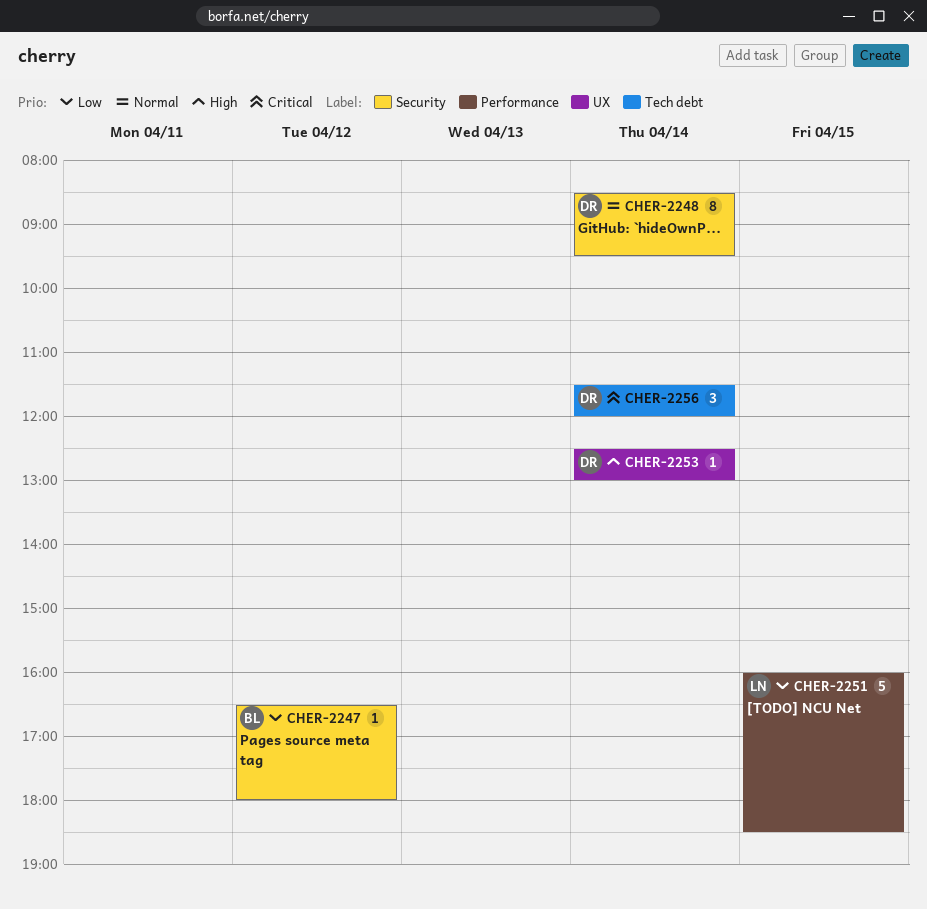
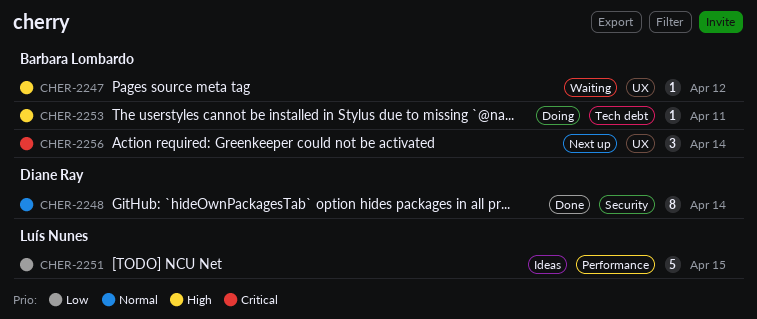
CHER-2247, priority: Low -> High
CHER-2247, label: Security -> UX
CHER-2253, owner: Diane Ray -> Barbara Lombardo
CHER-2253, label: UX -> Tech debt
CHER-2253, day: Apr 14 -> Apr 11
CHER-2256, owner: Diane Ray -> Barbara Lombardo
CHER-2256, label: Tech debt -> UX

